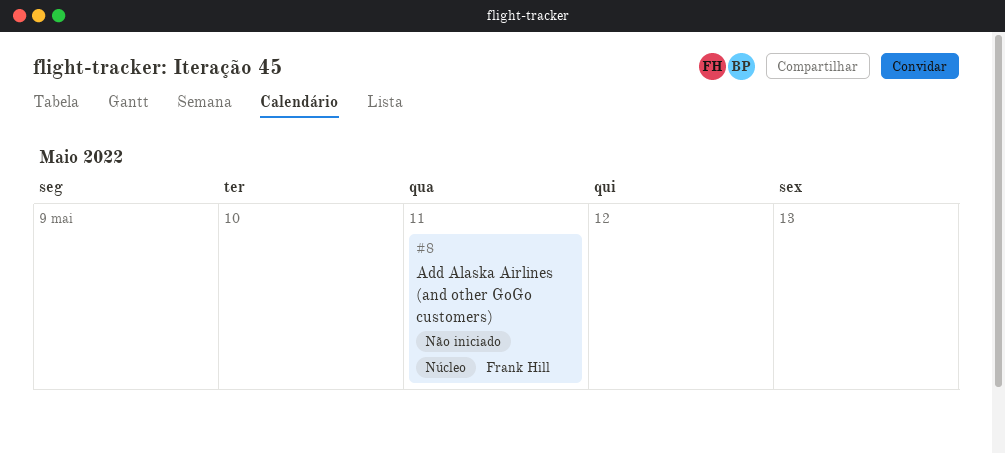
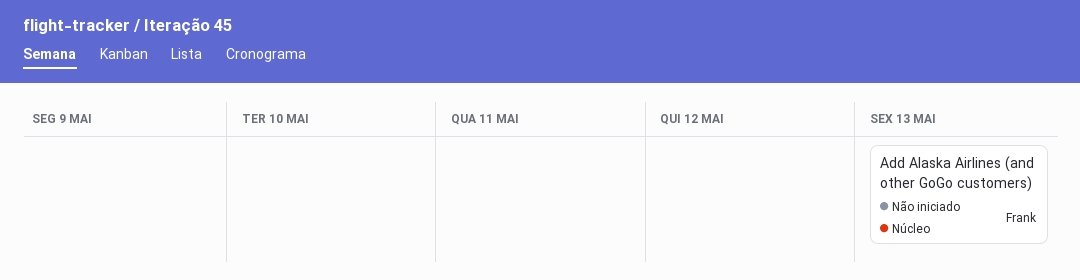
Add Alaska Airlines (and other GoGo customers), due: May 11 -> May 13

